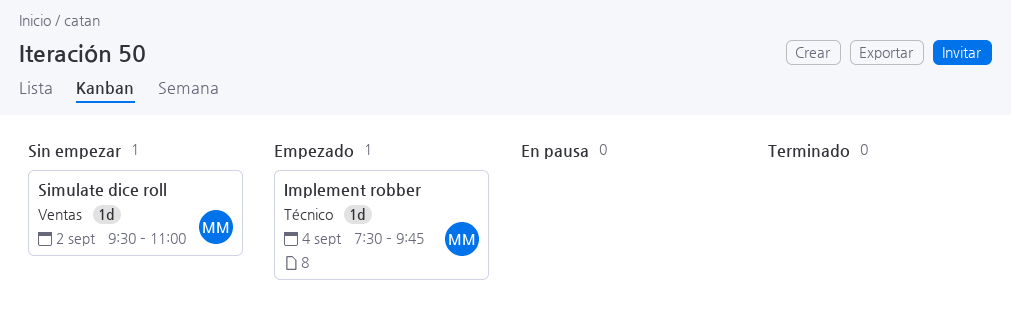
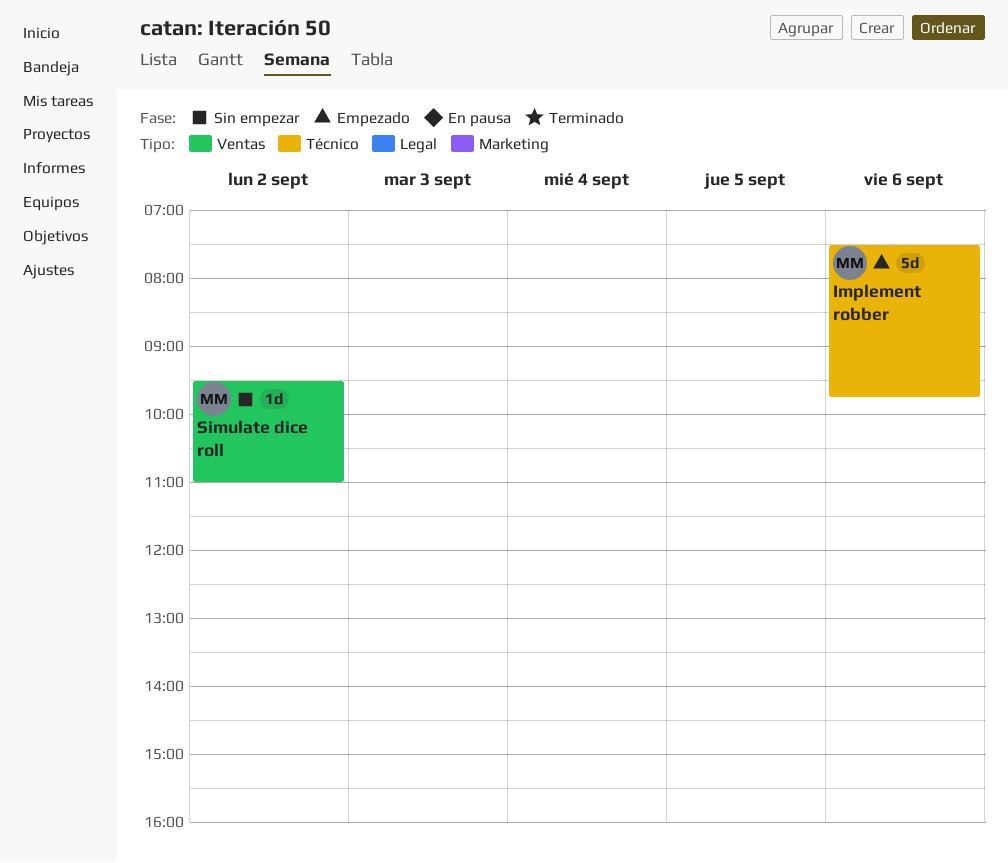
Implement robber, estimate: 1d -> 5d
Implement robber, day: Sep 4 -> Sep 6

